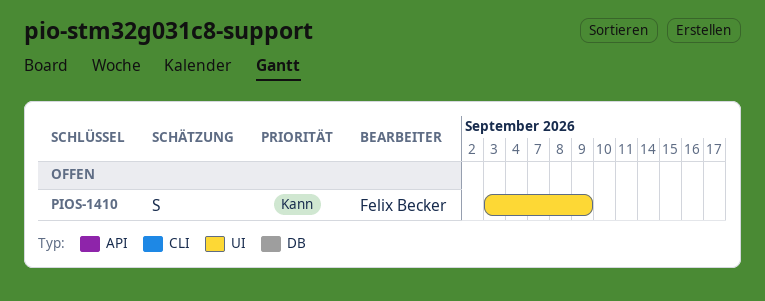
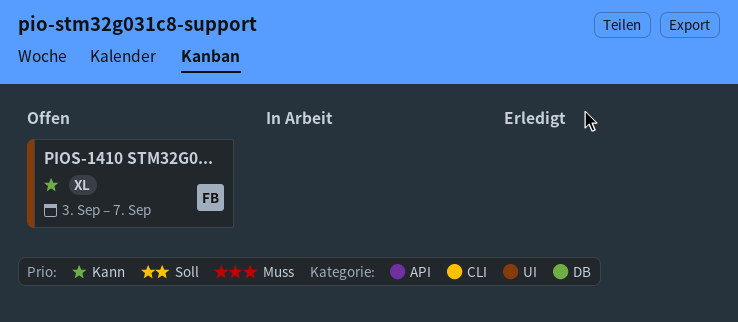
PIOS-1410, estimate: S -> XL
PIOS-1410, due: Sep 9 -> Sep 7

